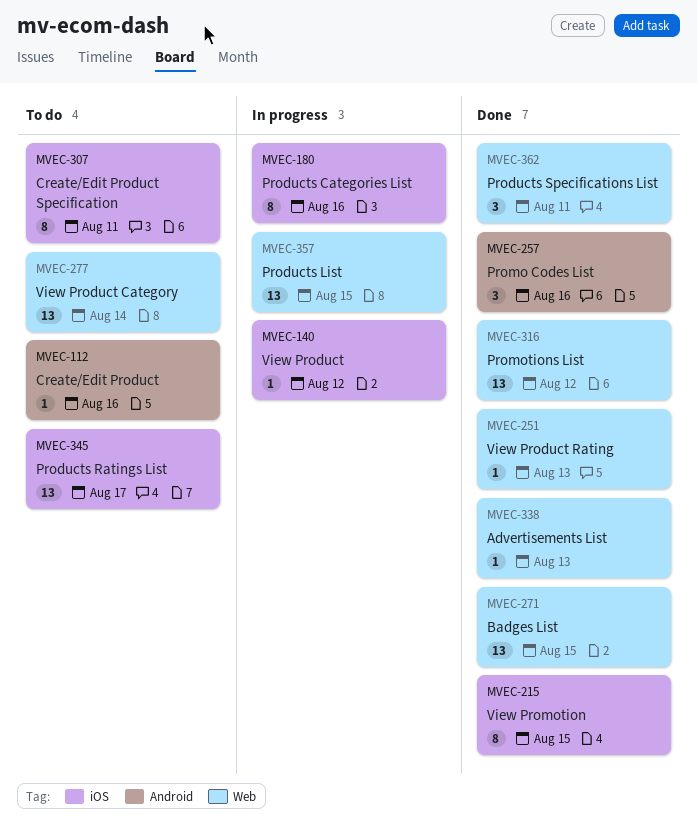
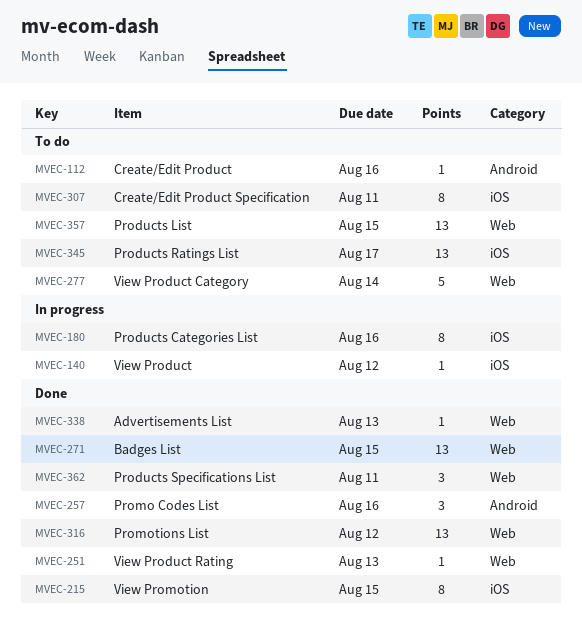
MVEC-277, estimate: 13 -> 5
MVEC-357, status: In progress -> To do

